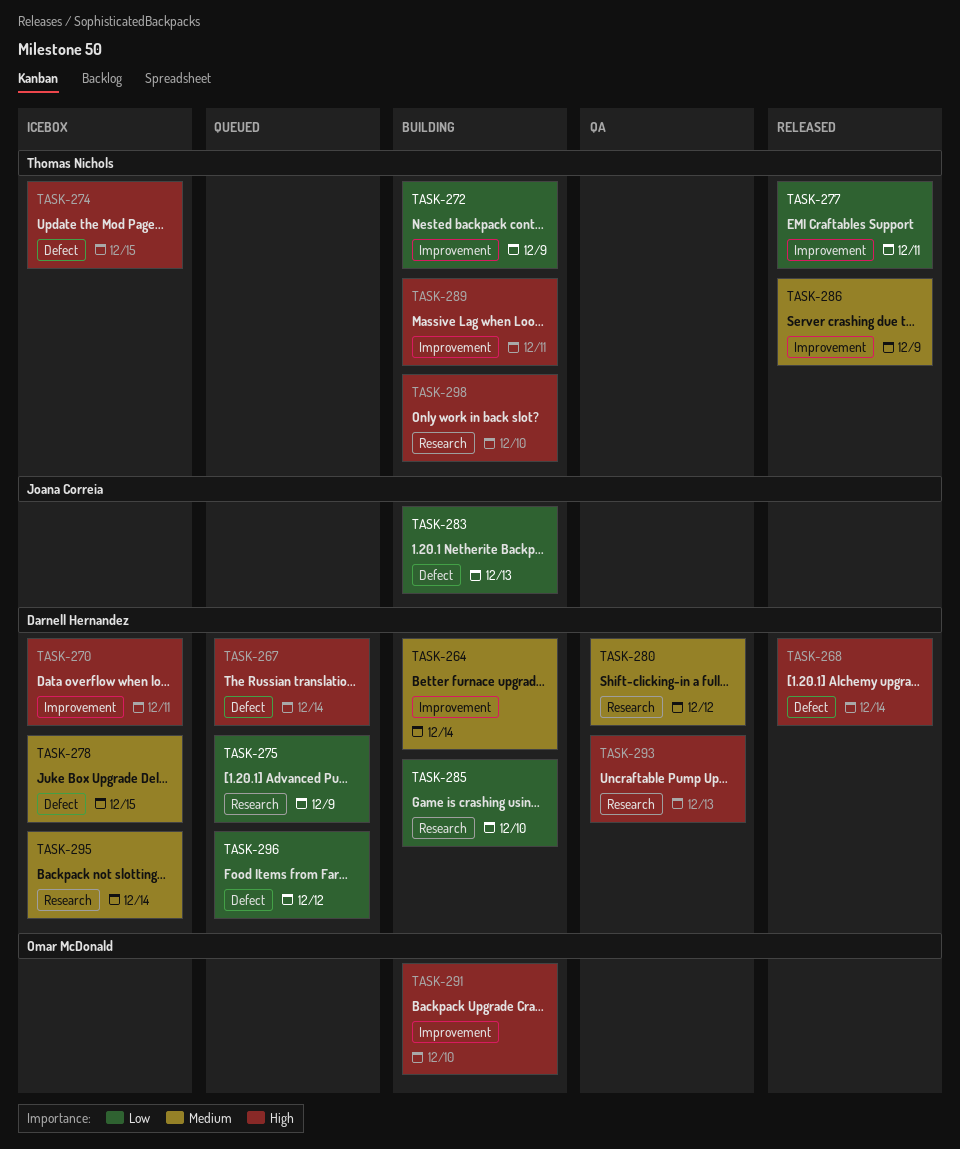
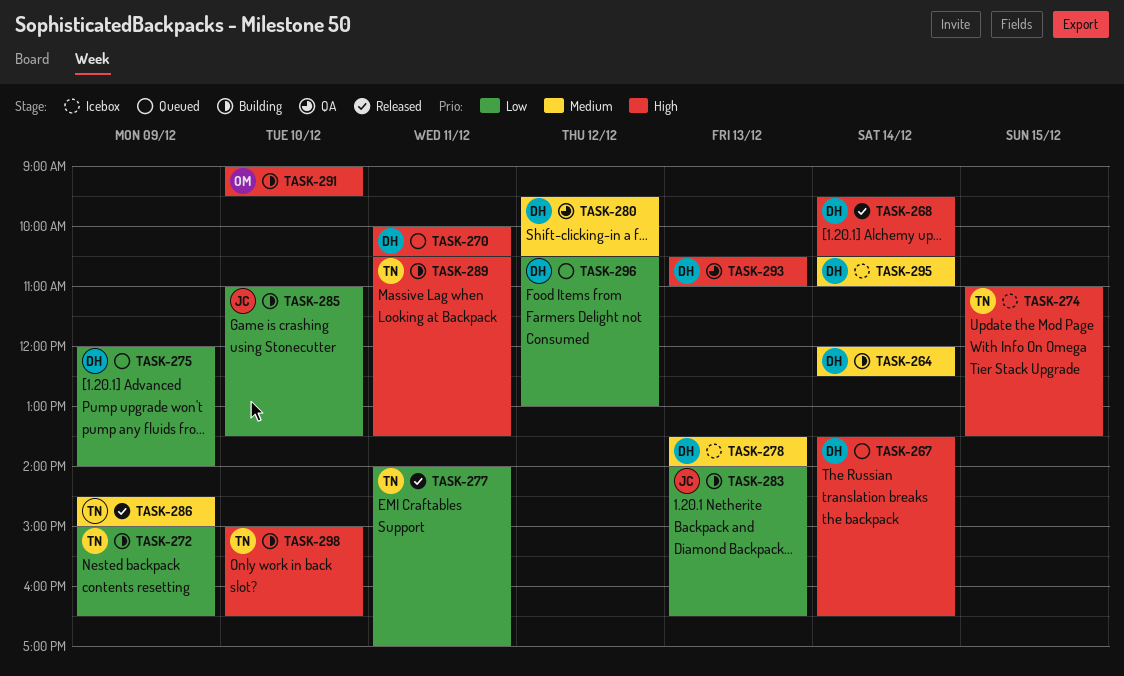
TASK-270, status: Icebox -> Queued
TASK-278, day: Dec 15 -> Dec 13
TASK-285, owner: Darnell Hernandez -> Joana Correia

